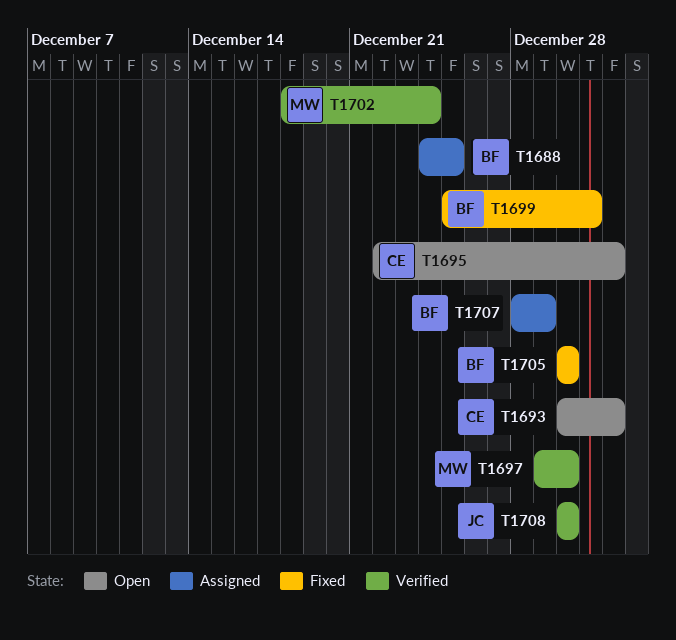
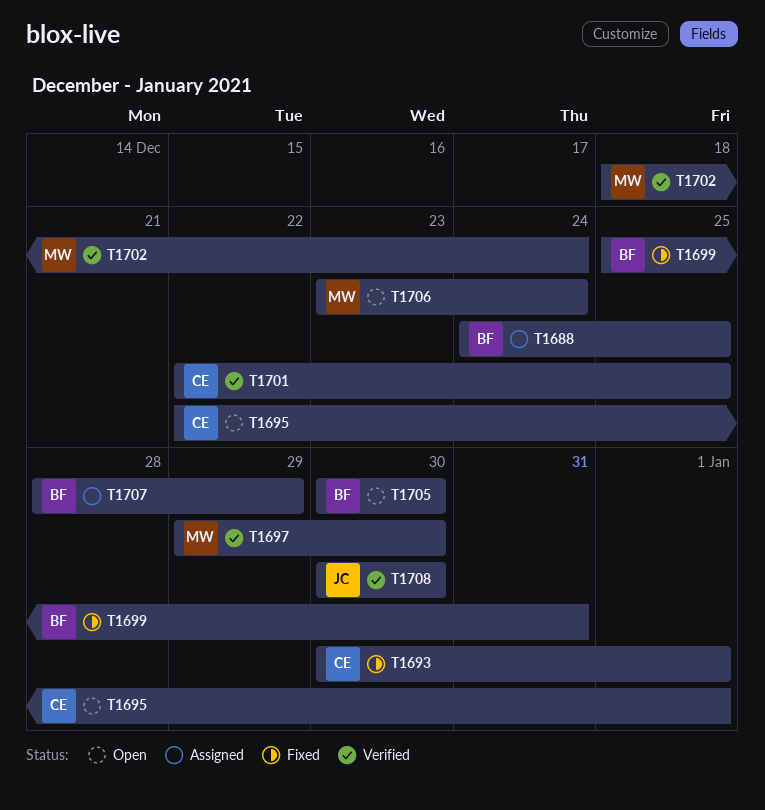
T1693, status: Open -> Fixed
T1701: none -> present
T1705, status: Fixed -> Open
T1706: none -> present

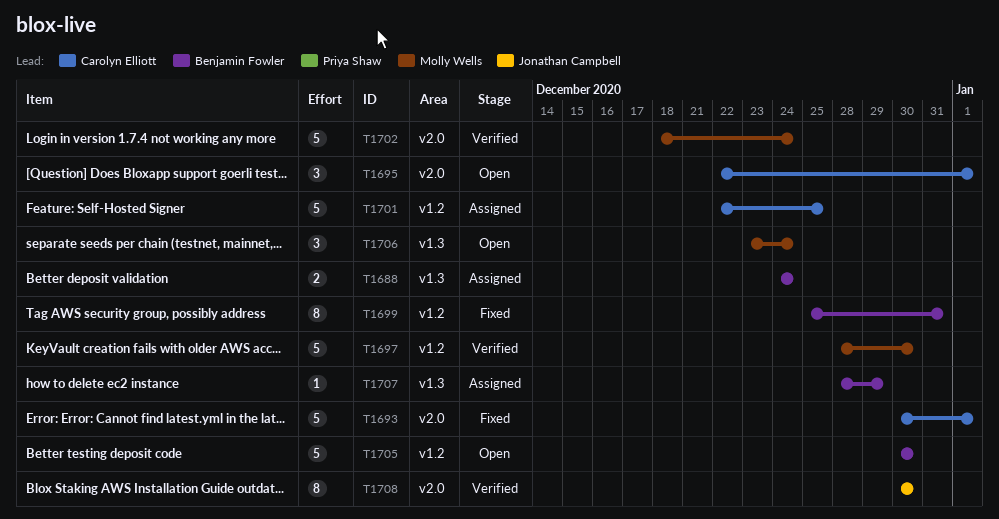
T1688, due: Dec 25 -> Dec 24
T1697, start: Dec 29 -> Dec 28
T1701, status: Verified -> Assigned

